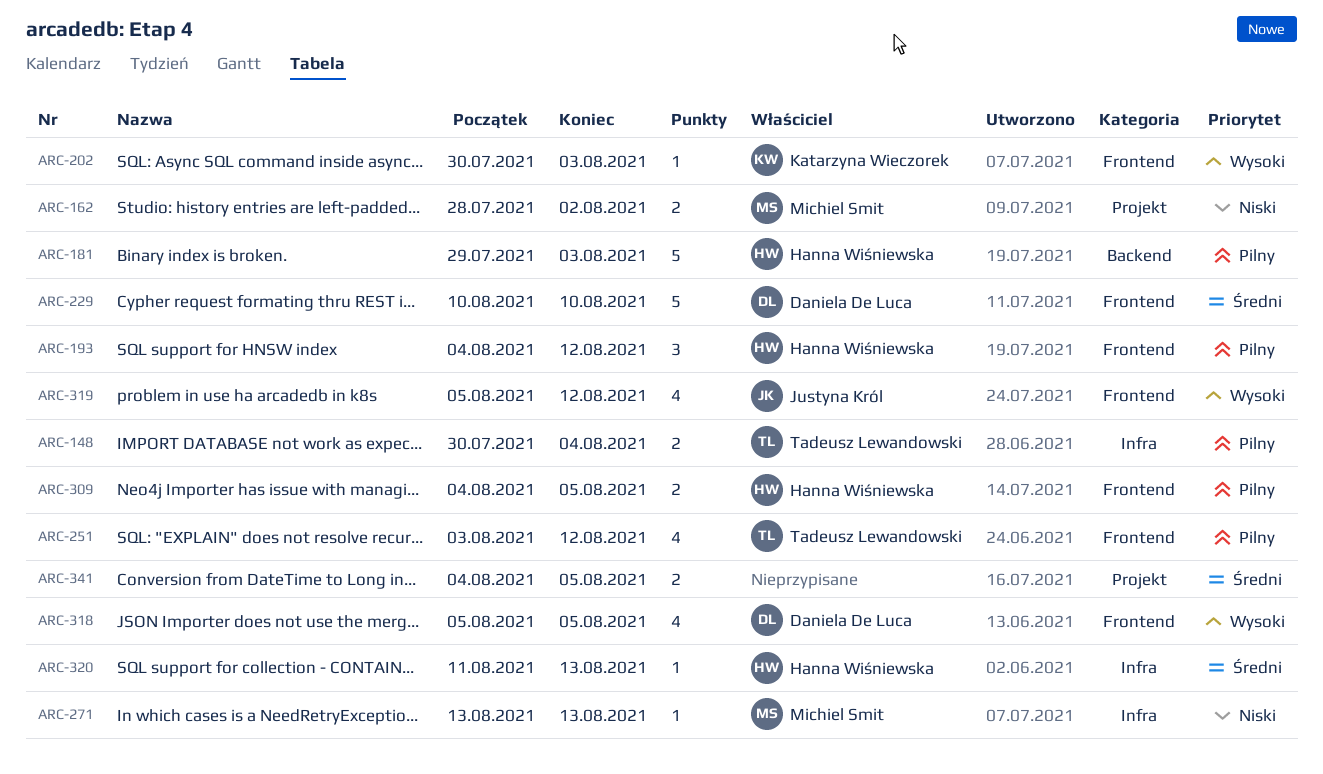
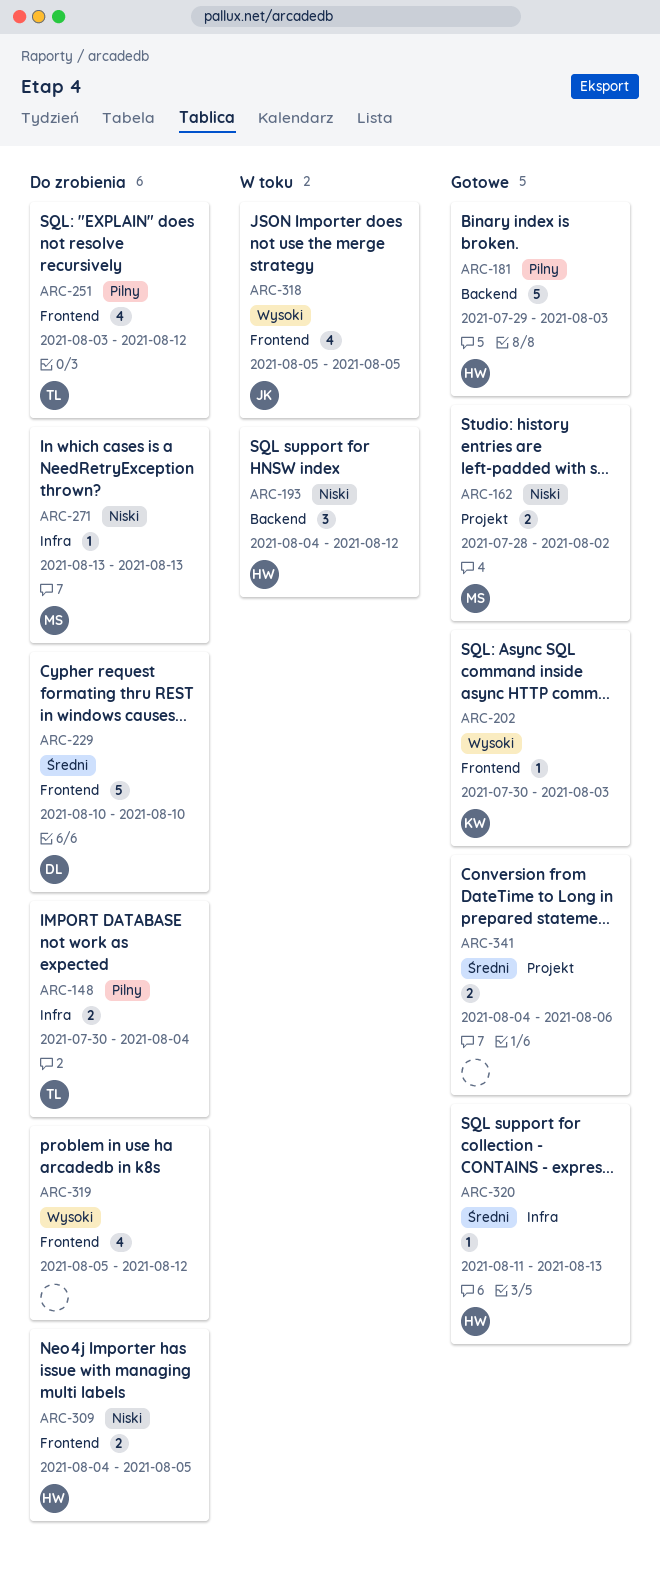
ARC-193, priority: Pilny -> Niski
ARC-193, label: Frontend -> Backend
ARC-309, priority: Pilny -> Niski
ARC-318, owner: Daniela De Luca -> Justyna Król
ARC-319, owner: Justyna Król -> none
ARC-341, due: Aug 5 -> Aug 6

